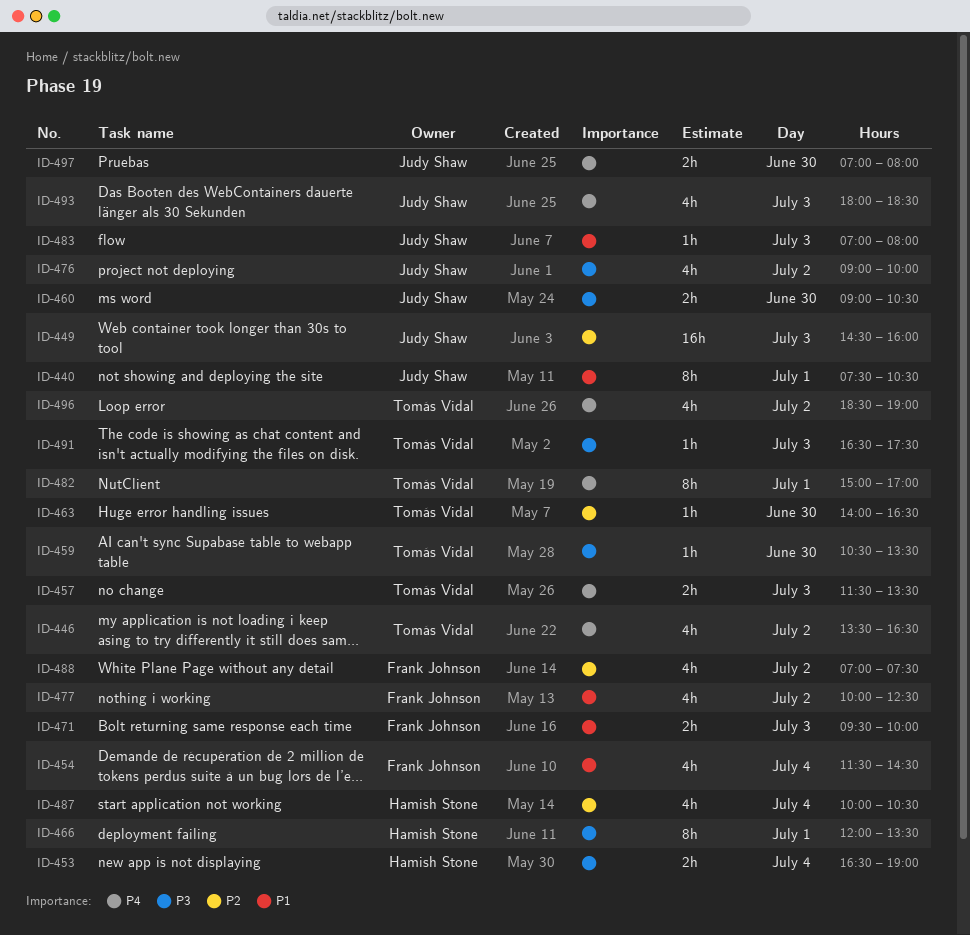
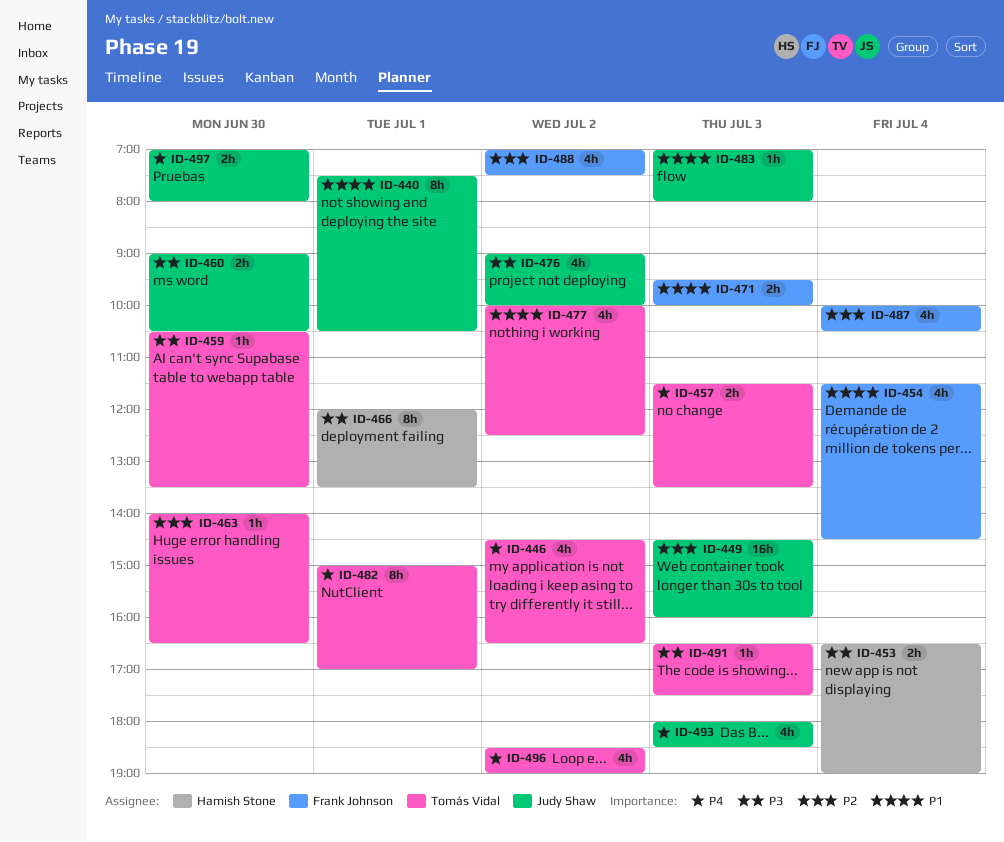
ID-446, begins: 13:30 -> 14:30
ID-477, owner: Frank Johnson -> Tomás Vidal
ID-487, owner: Hamish Stone -> Frank Johnson

